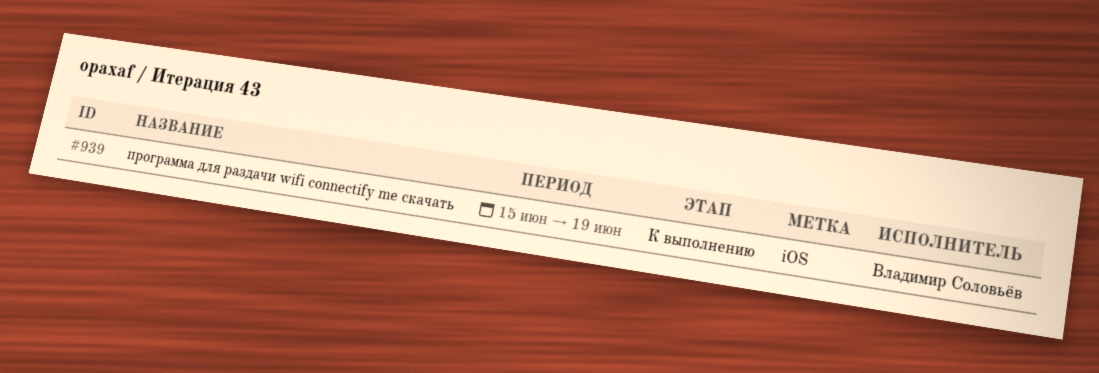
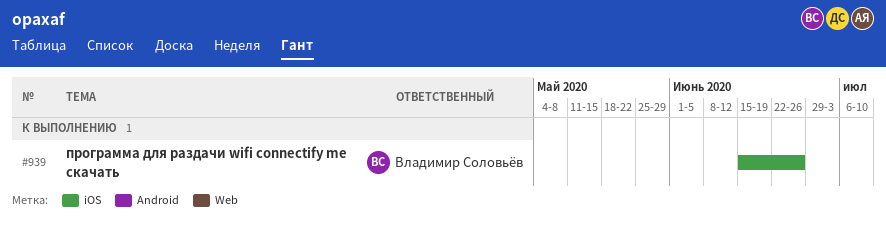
#939, due: Jun 19 -> Jun 26

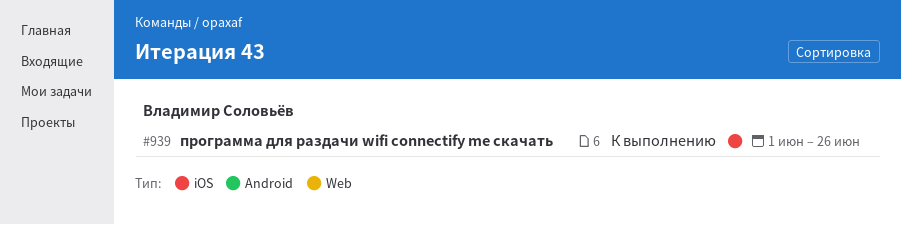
#939, start: Jun 15 -> Jun 1

